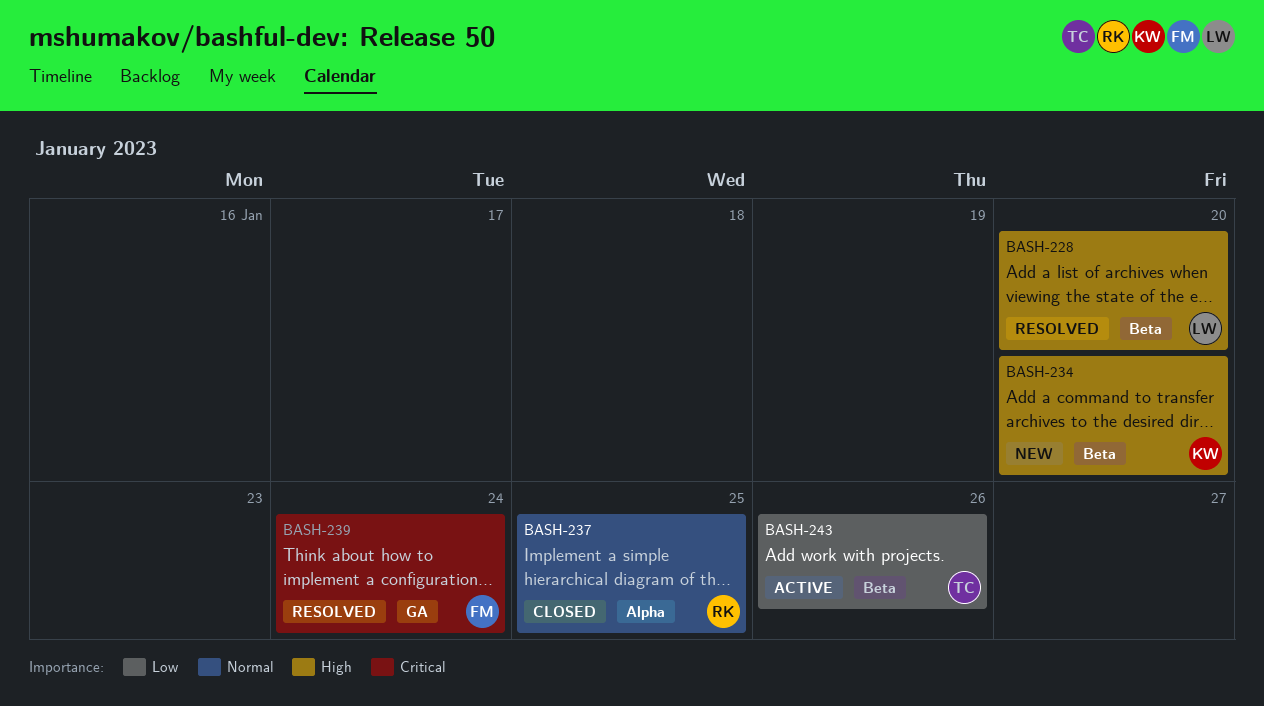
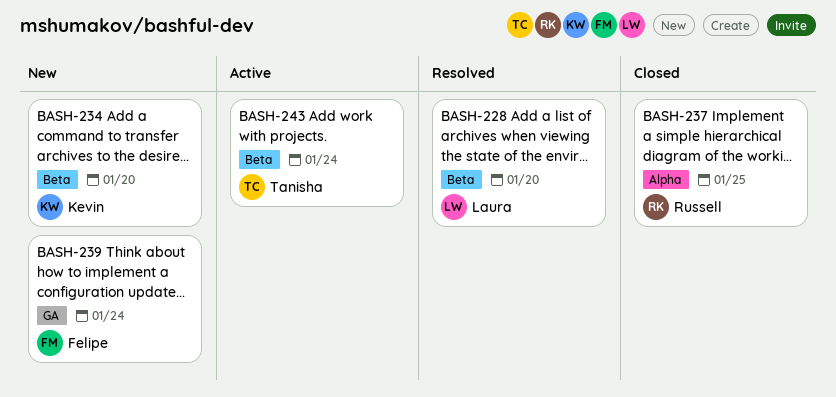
BASH-239, status: Resolved -> New
BASH-243, due: Jan 26 -> Jan 24

